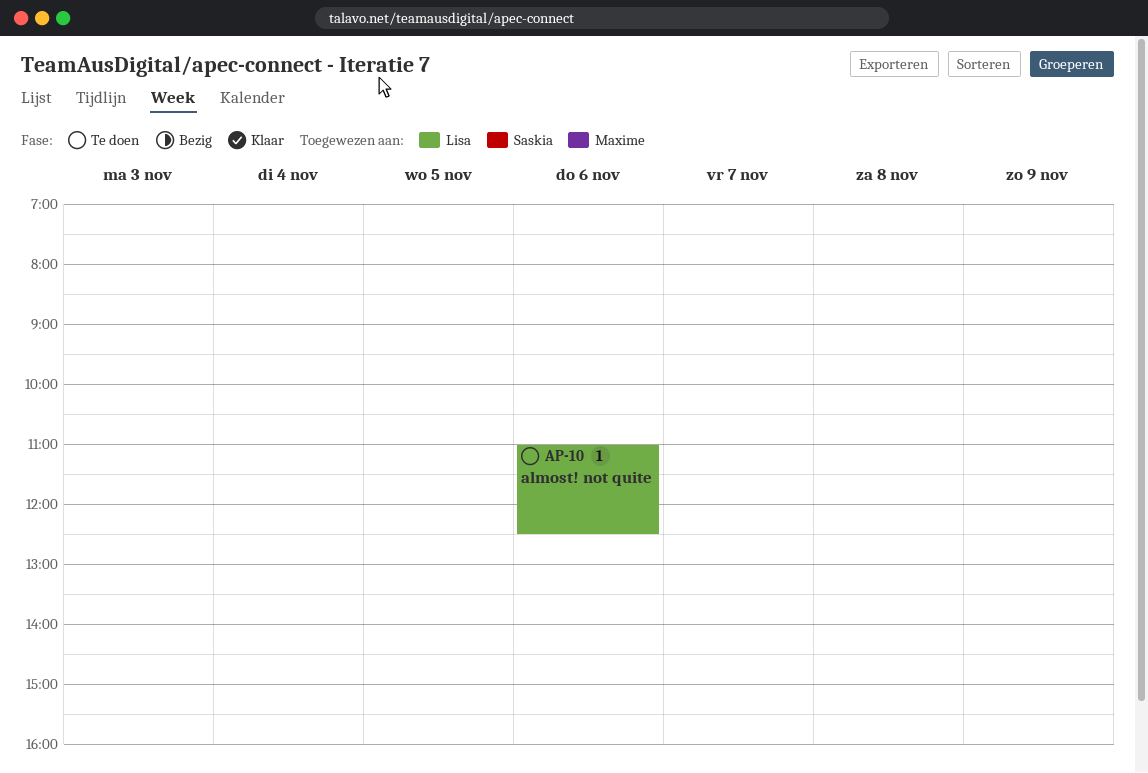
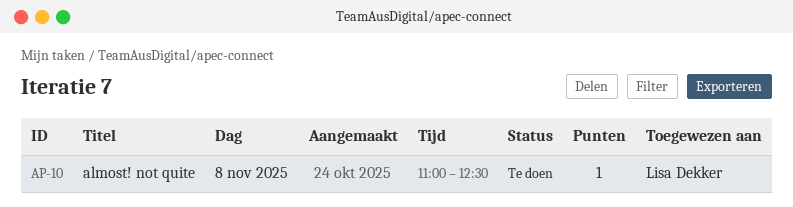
AP-10, day: Nov 6 -> Nov 8

